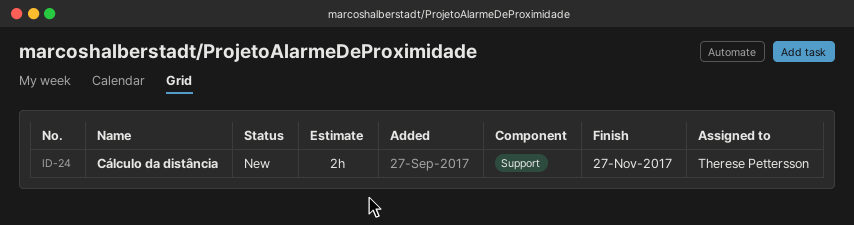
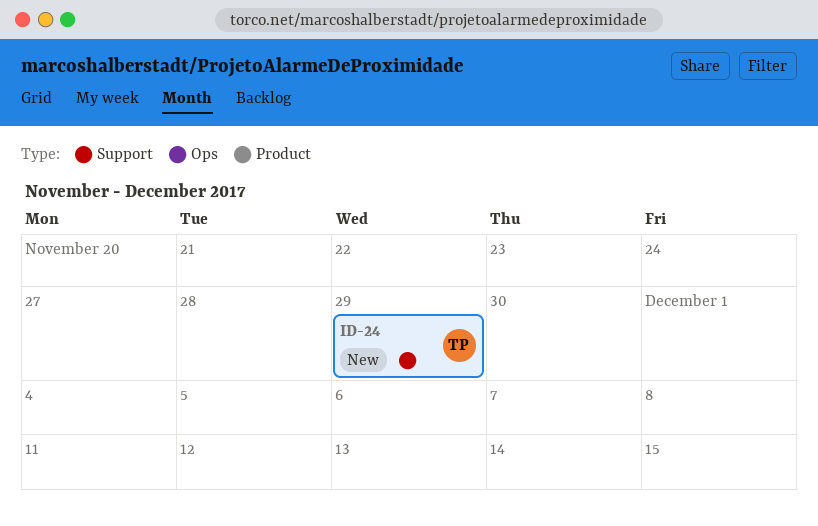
ID-24, due: Nov 27 -> Nov 29

